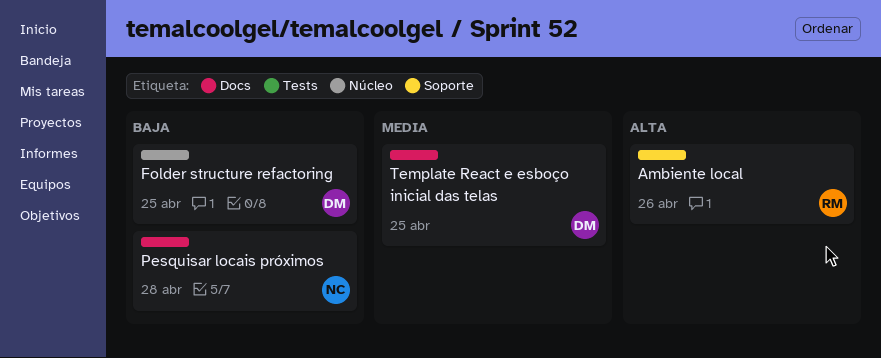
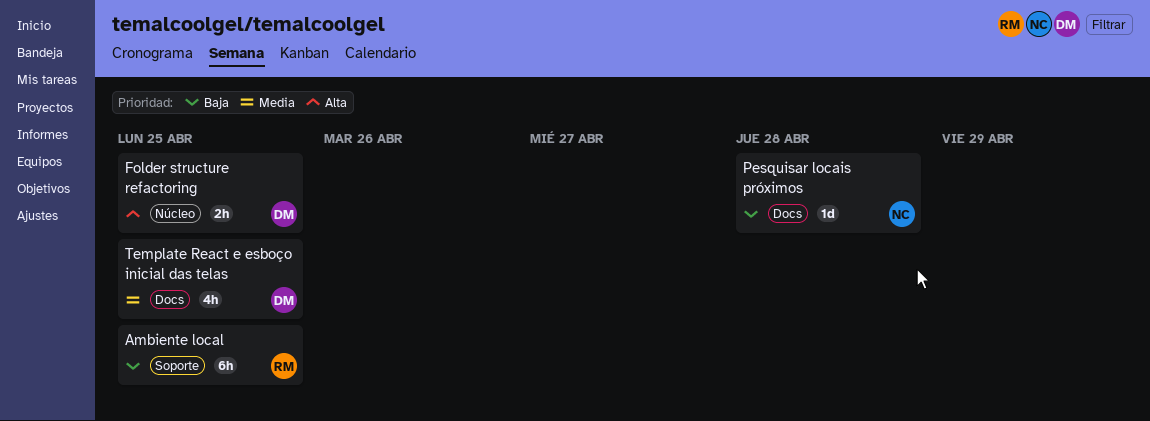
Ambiente local, priority: Alta -> Baja
Ambiente local, due: Apr 26 -> Apr 25
Folder structure refactoring, priority: Baja -> Alta

